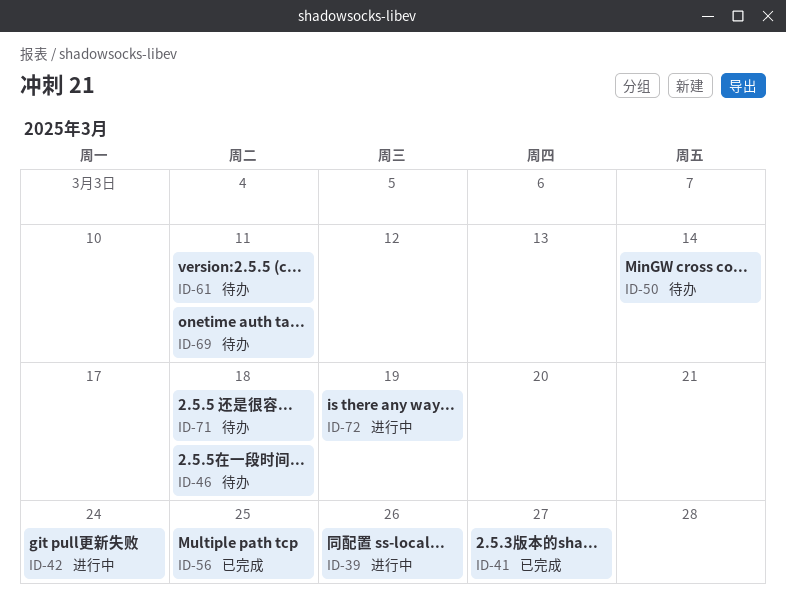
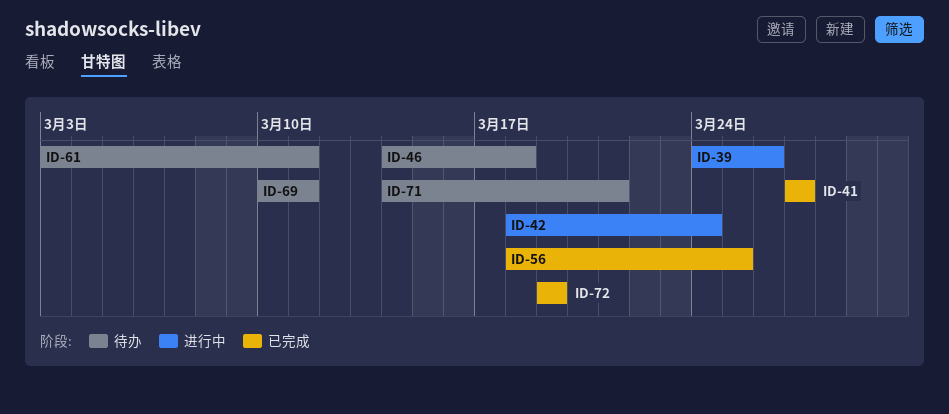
ID-50: present -> none
ID-71, due: Mar 18 -> Mar 21
ID-72, status: 进行中 -> 已完成

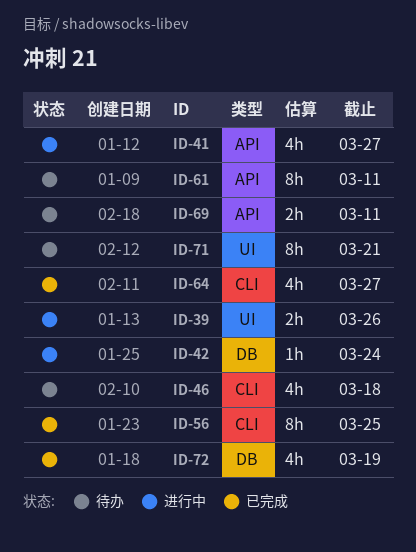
ID-41, status: 已完成 -> 进行中
ID-64: none -> present

